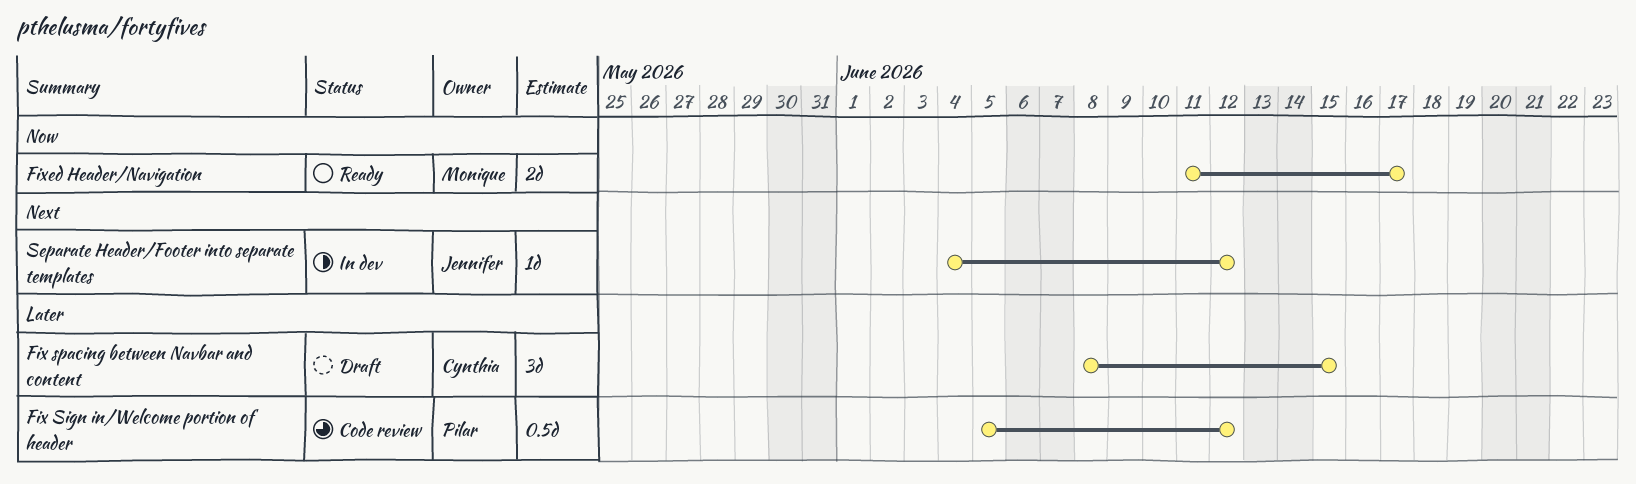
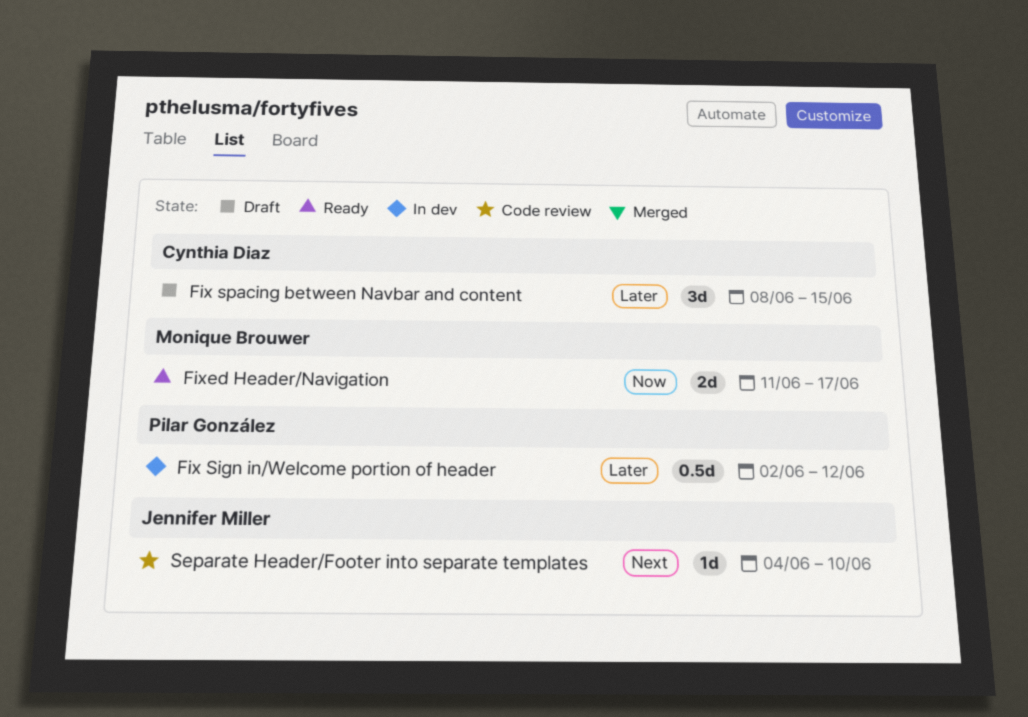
Fix Sign in/Welcome portion of header, status: Code review -> In dev
Fix Sign in/Welcome portion of header, start: Jun 5 -> Jun 2
Separate Header/Footer into separate templates, status: In dev -> Code review
Separate Header/Footer into separate templates, due: Jun 12 -> Jun 10

